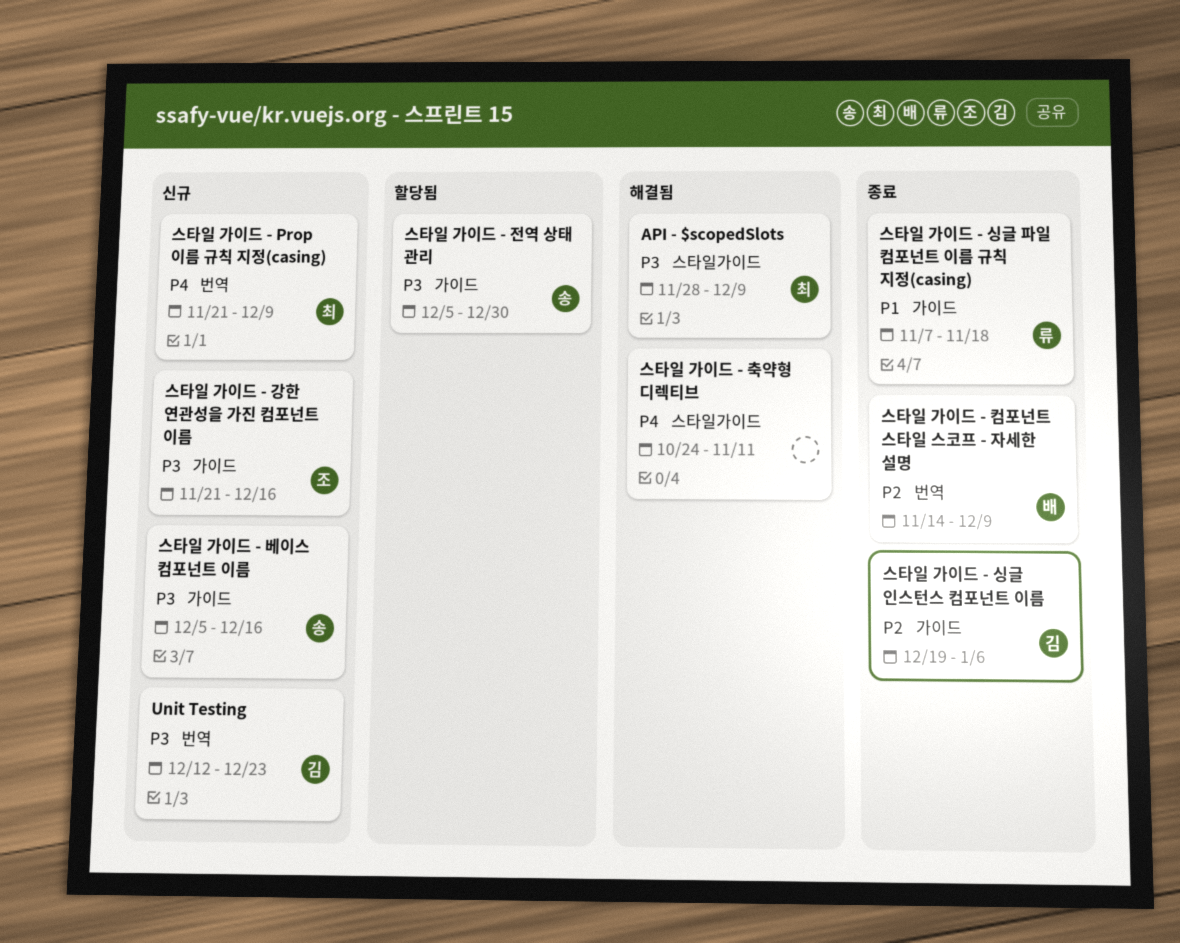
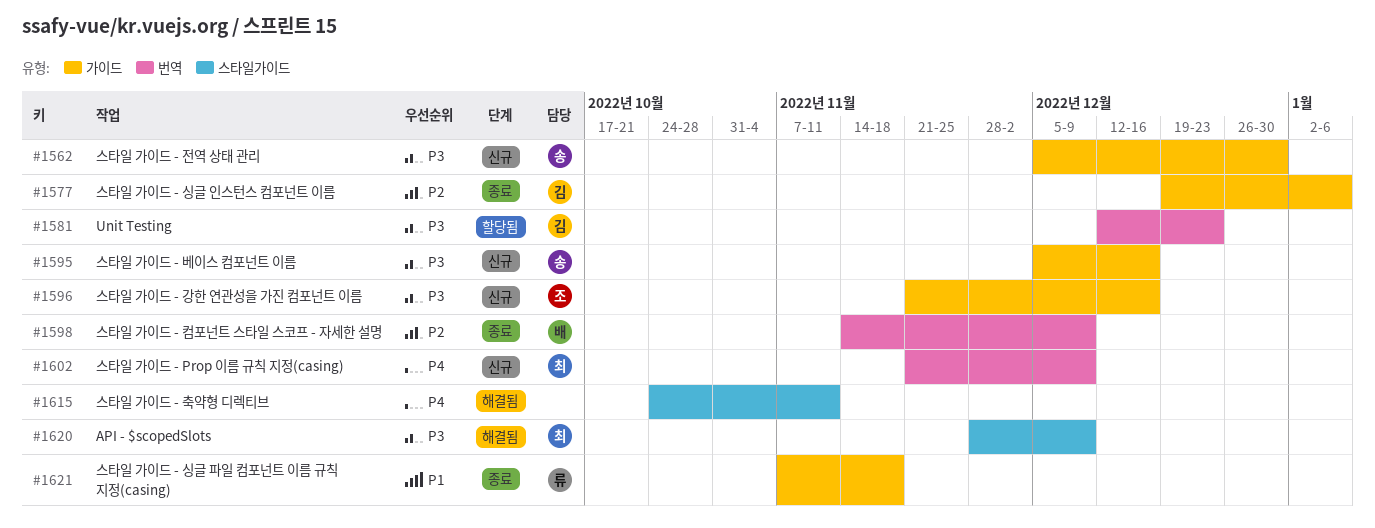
Unit Testing, status: 신규 -> 할당됨
스타일 가이드 - 전역 상태 관리, status: 할당됨 -> 신규

